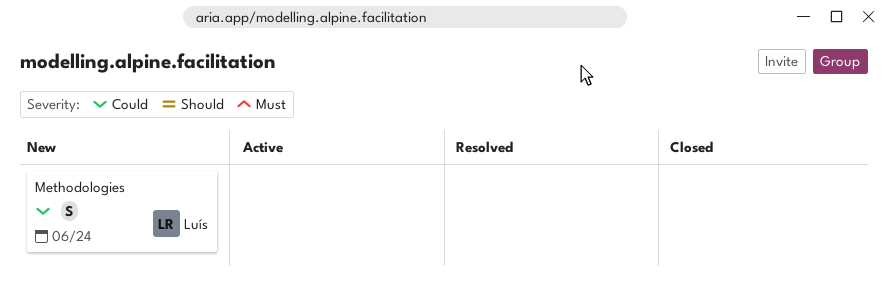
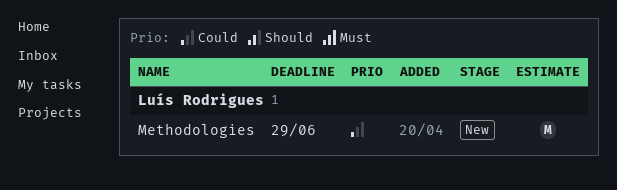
Methodologies, estimate: S -> M
Methodologies, due: Jun 24 -> Jun 29

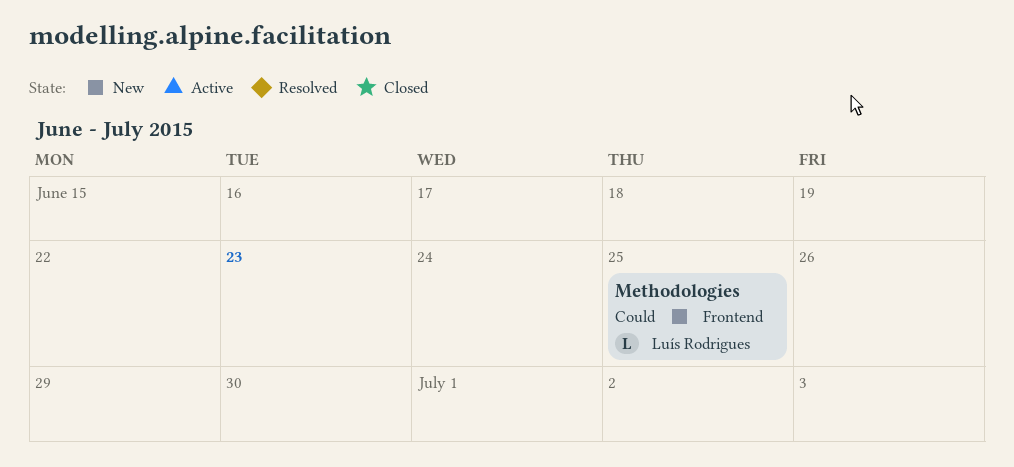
Methodologies, estimate: M -> L
Methodologies, due: Jun 29 -> Jun 25

